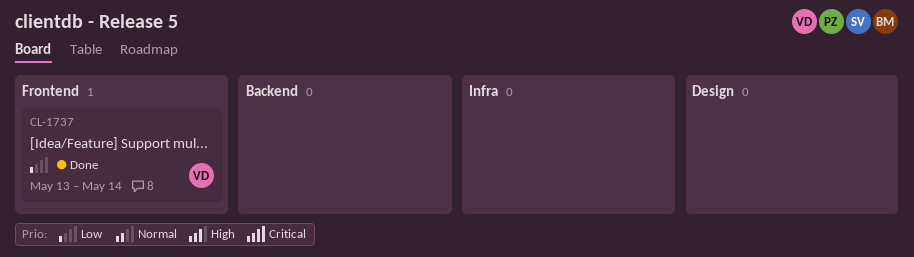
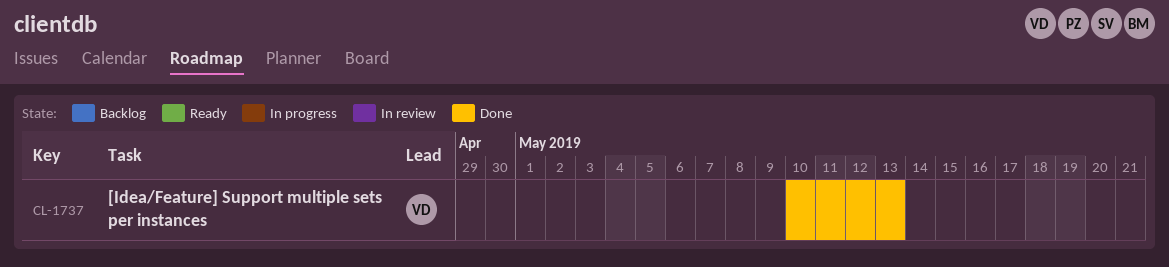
CL-1737, start: May 13 -> May 10
CL-1737, due: May 14 -> May 13

